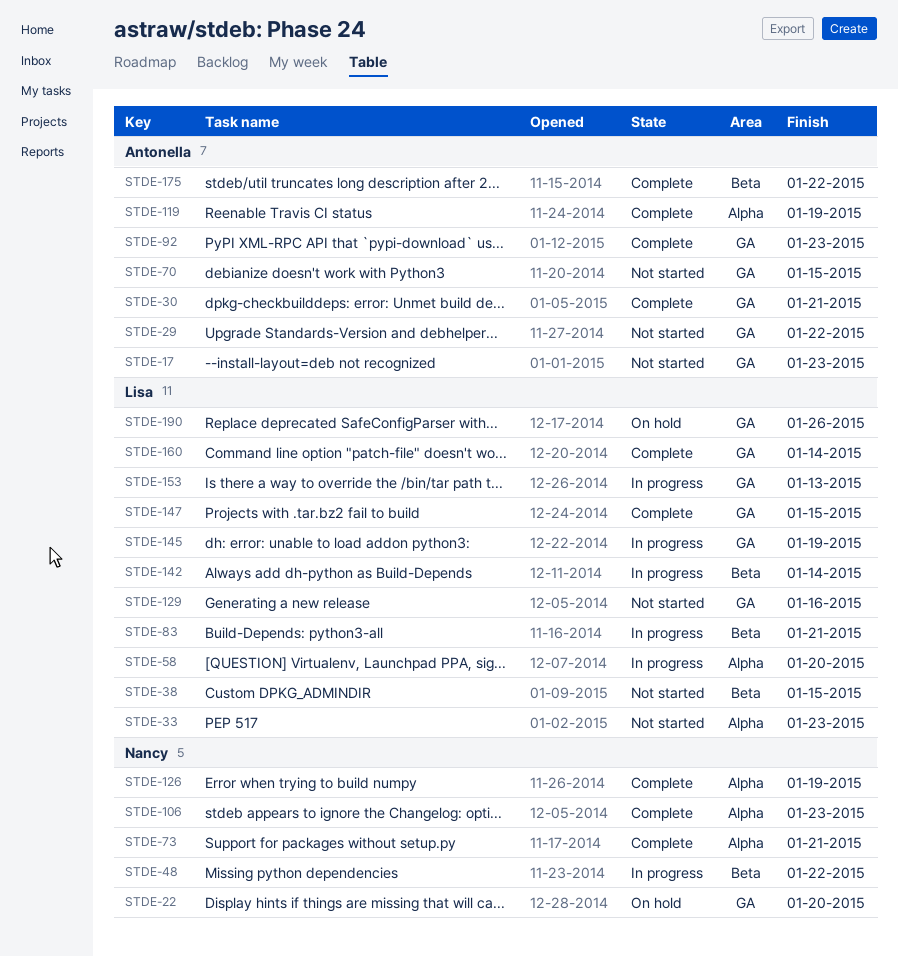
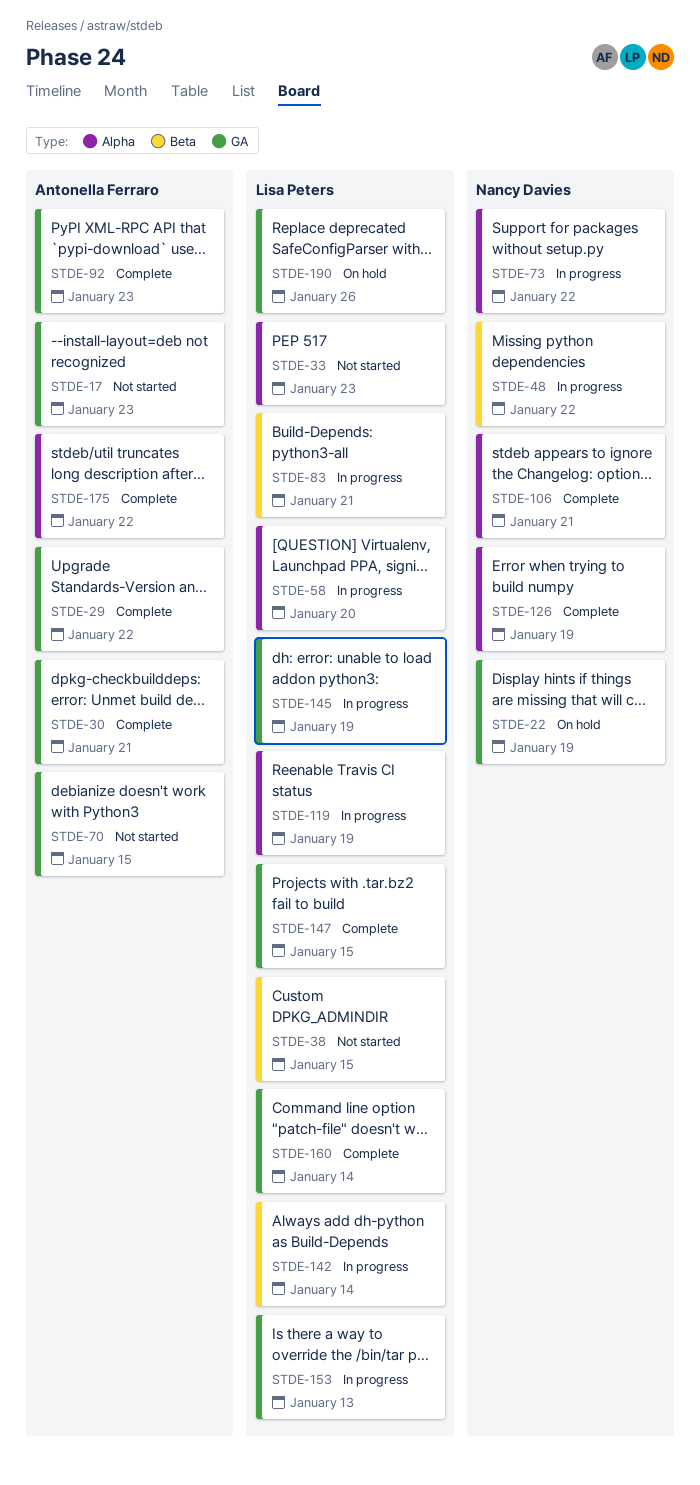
STDE-22, due: Jan 20 -> Jan 19
STDE-29, status: Not started -> Complete
STDE-73, status: Complete -> In progress
STDE-73, due: Jan 21 -> Jan 22
STDE-106, due: Jan 23 -> Jan 21
STDE-119, status: Complete -> In progress
STDE-119, owner: Antonella Ferraro -> Lisa Peters
STDE-129: present -> none
STDE-175, label: Beta -> Alpha

